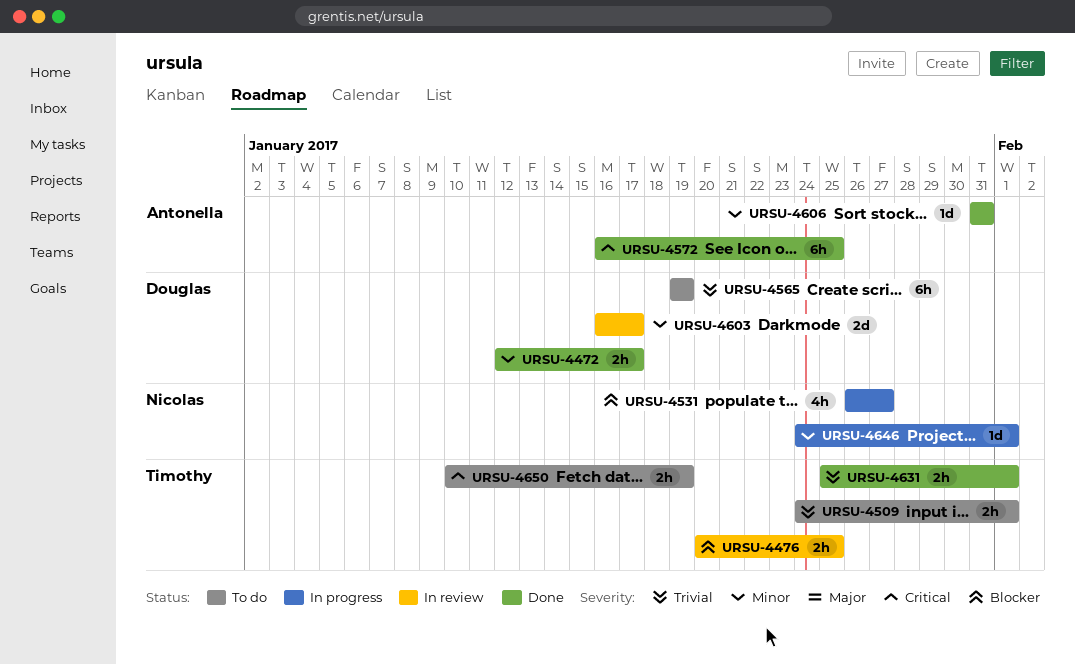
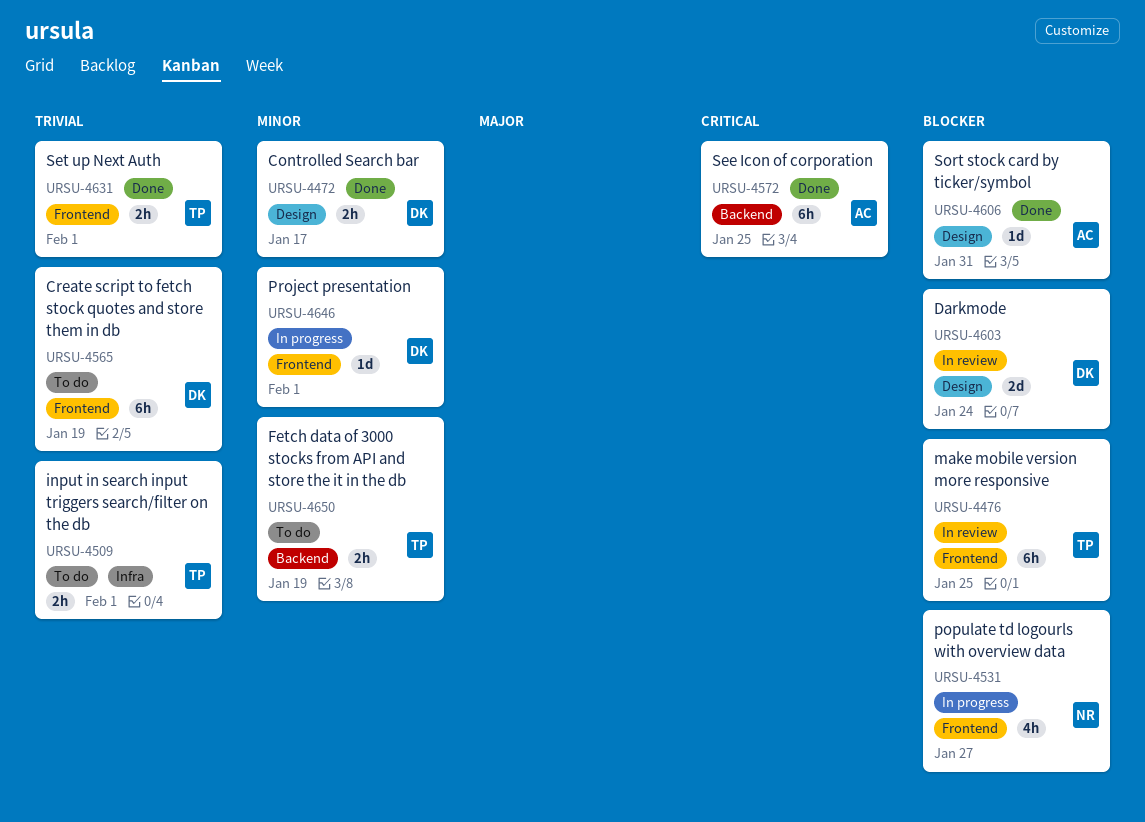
URSU-4476, estimate: 2h -> 6h
URSU-4603, priority: Minor -> Blocker
URSU-4603, due: Jan 17 -> Jan 24
URSU-4606, priority: Minor -> Blocker
URSU-4646, owner: Nicolas -> Douglas
URSU-4650, priority: Critical -> Minor

